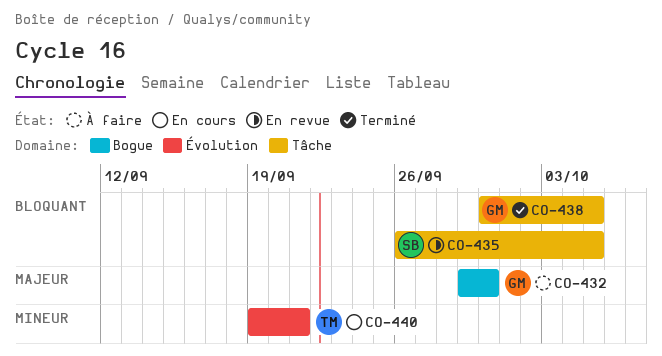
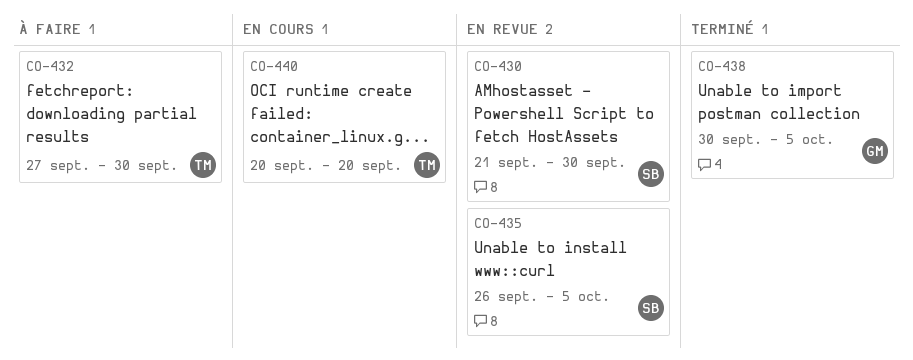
CO-430: none -> present
CO-432, owner: GM -> TM
CO-432, start: Sep 29 -> Sep 27
CO-440, start: Sep 19 -> Sep 20
CO-440, due: Sep 21 -> Sep 20

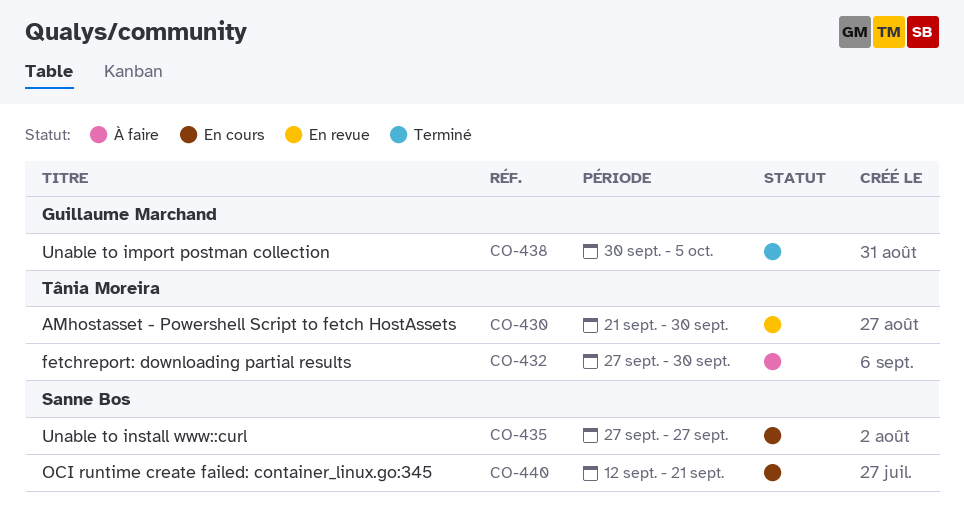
CO-430, owner: Sanne Bos -> Tânia Moreira
CO-435, status: En revue -> En cours
CO-435, start: Sep 26 -> Sep 27
CO-435, due: Oct 5 -> Sep 27
CO-440, owner: Tânia Moreira -> Sanne Bos
CO-440, start: Sep 20 -> Sep 12
CO-440, due: Sep 20 -> Sep 21

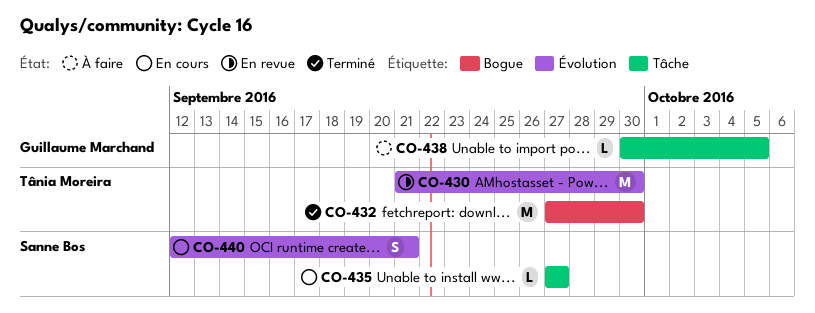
CO-432, status: À faire -> Terminé
CO-438, status: Terminé -> À faire

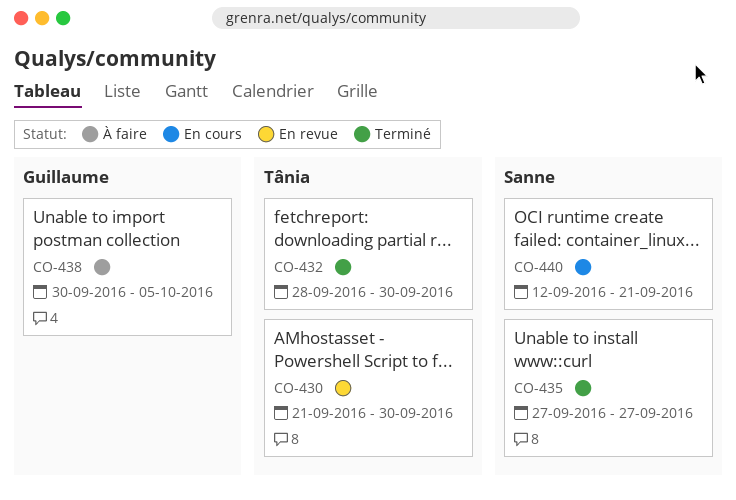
CO-432, start: Sep 27 -> Sep 28
CO-435, status: En cours -> Terminé

